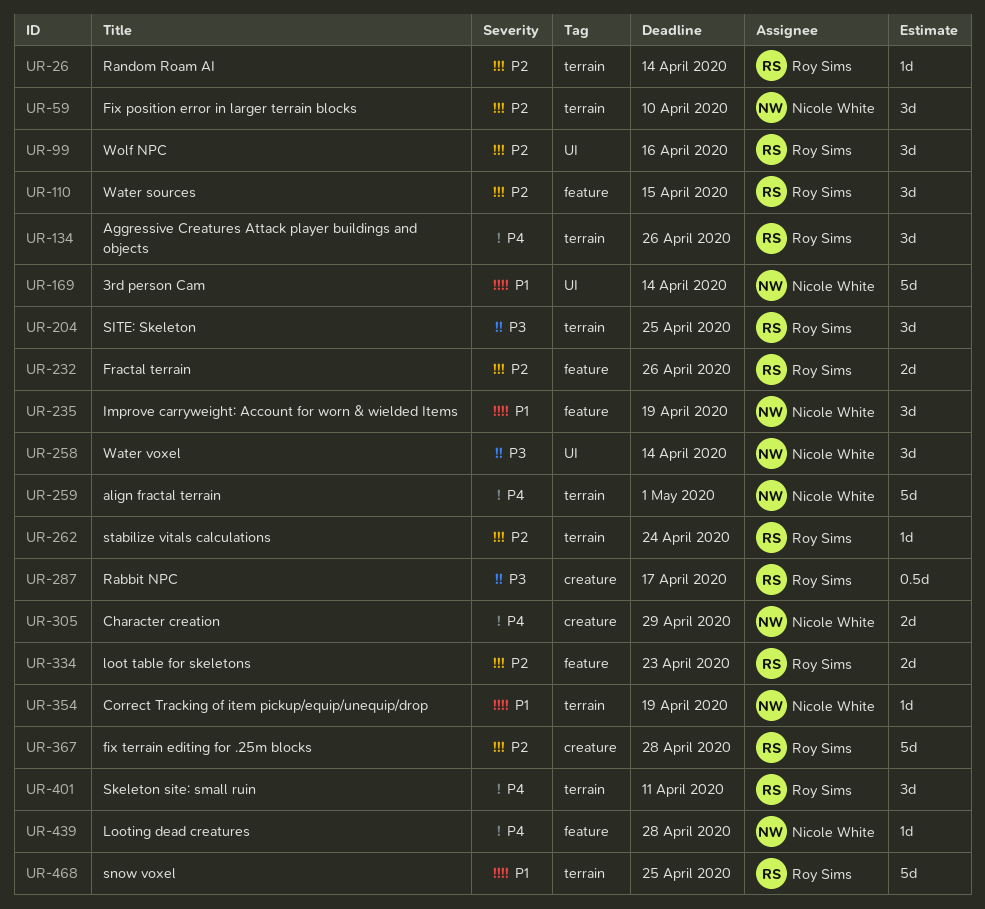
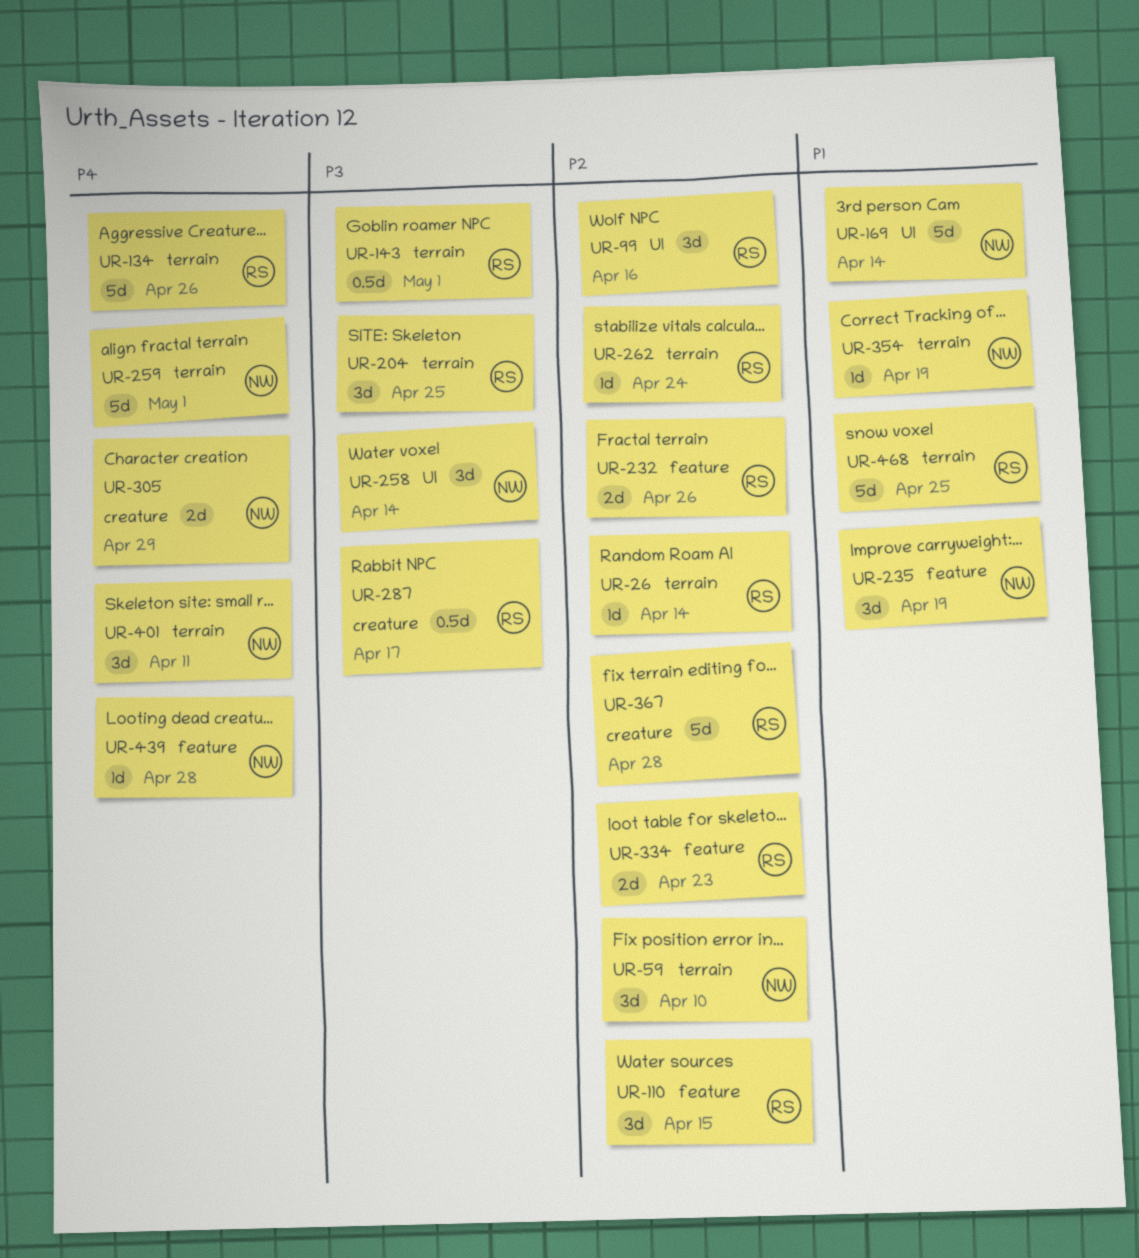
UR-134, estimate: 3d -> 5d
UR-143: none -> present
UR-401, owner: Roy Sims -> Nicole White

